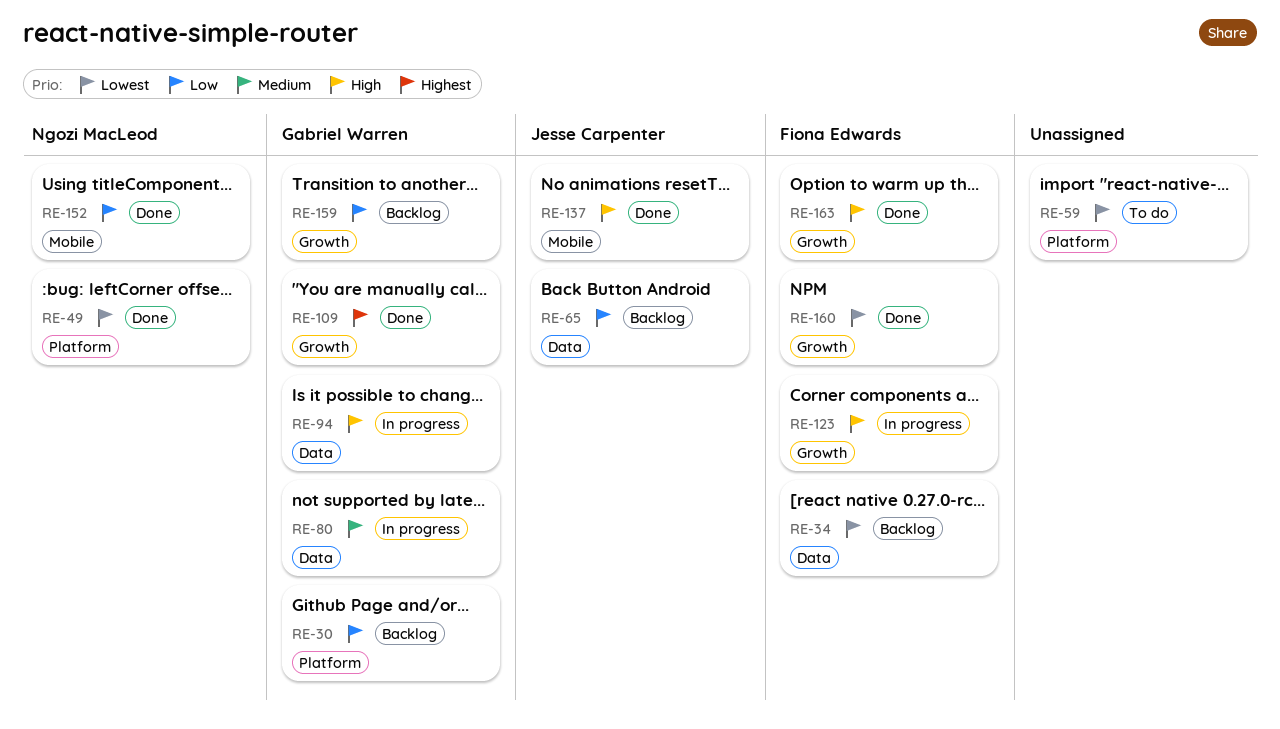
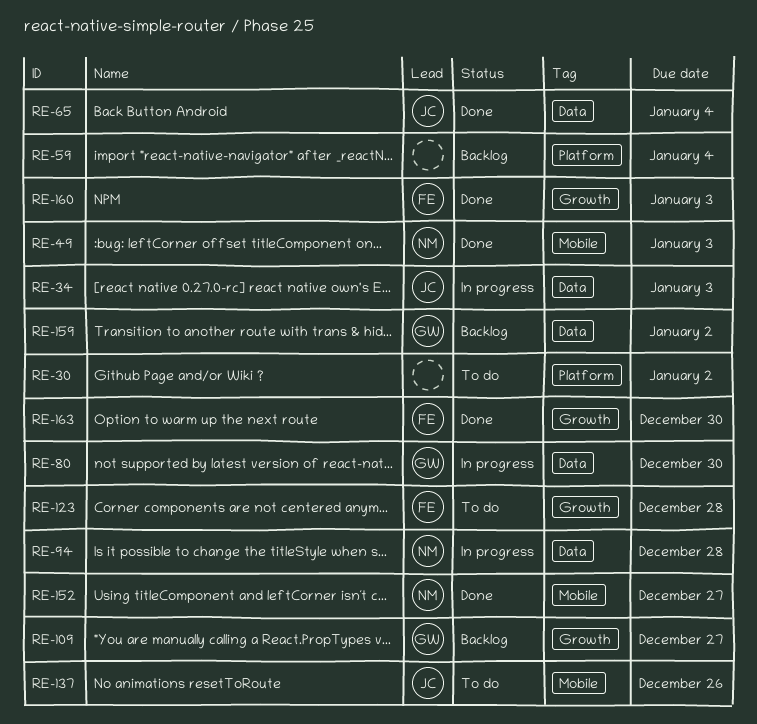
RE-30, status: Backlog -> To do
RE-30, owner: Gabriel Warren -> none
RE-34, status: Backlog -> In progress
RE-34, owner: Fiona Edwards -> Jesse Carpenter
RE-49, label: Platform -> Mobile
RE-59, status: To do -> Backlog
RE-65, status: Backlog -> Done
RE-94, owner: Gabriel Warren -> Ngozi MacLeod
RE-109, status: Done -> Backlog
RE-123, status: In progress -> To do
RE-137, status: Done -> To do
RE-159, label: Growth -> Data

